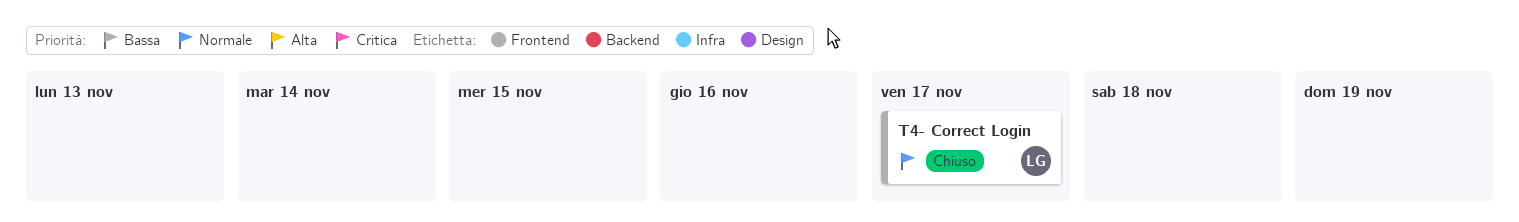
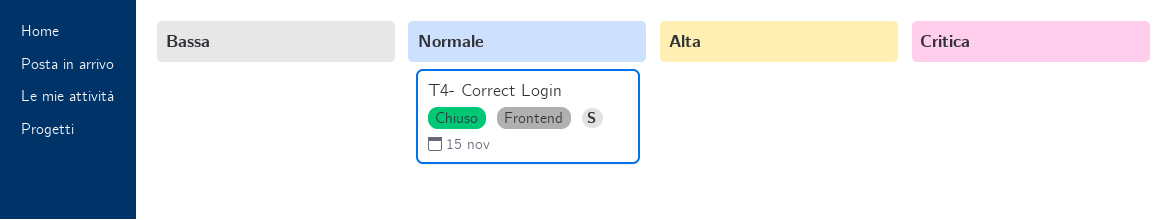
T4- Correct Login, due: Nov 17 -> Nov 15

